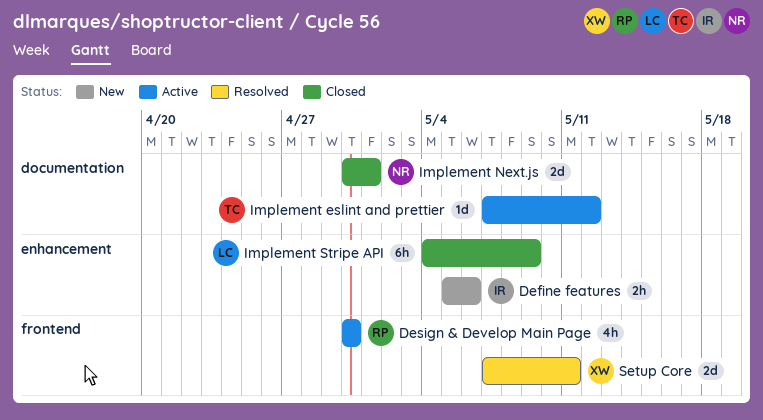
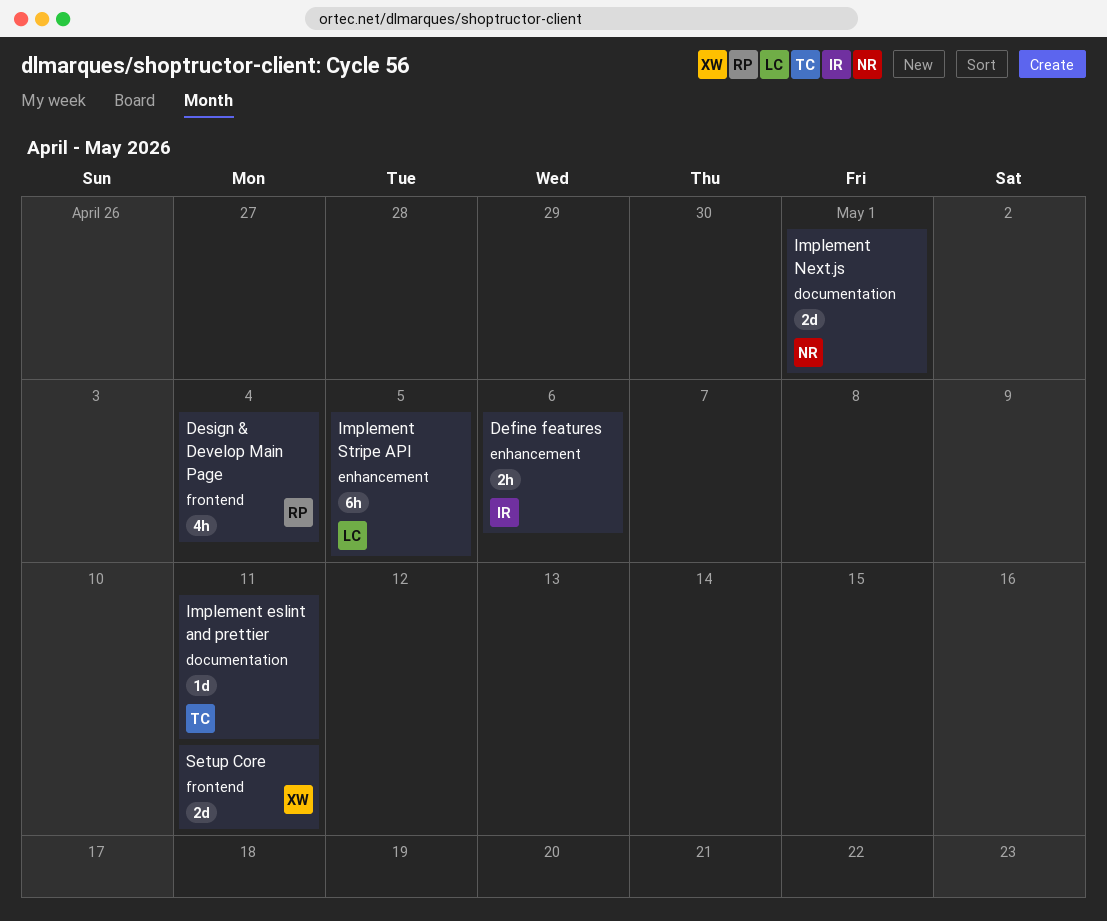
Design & Develop Main Page, due: Apr 30 -> May 4
Implement eslint and prettier, due: May 12 -> May 11
Implement Stripe API, due: May 9 -> May 5

